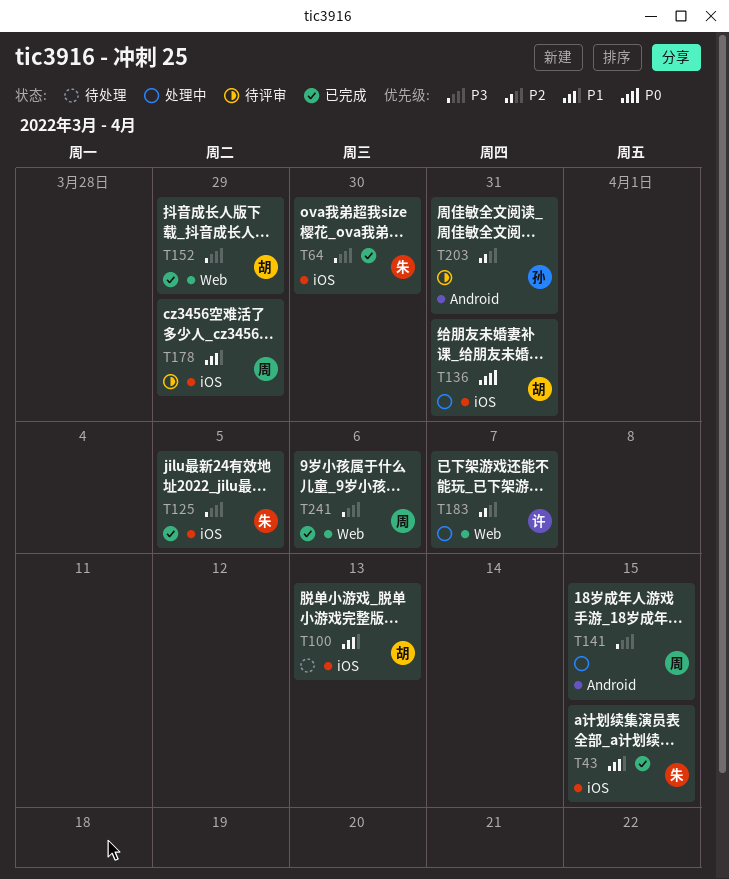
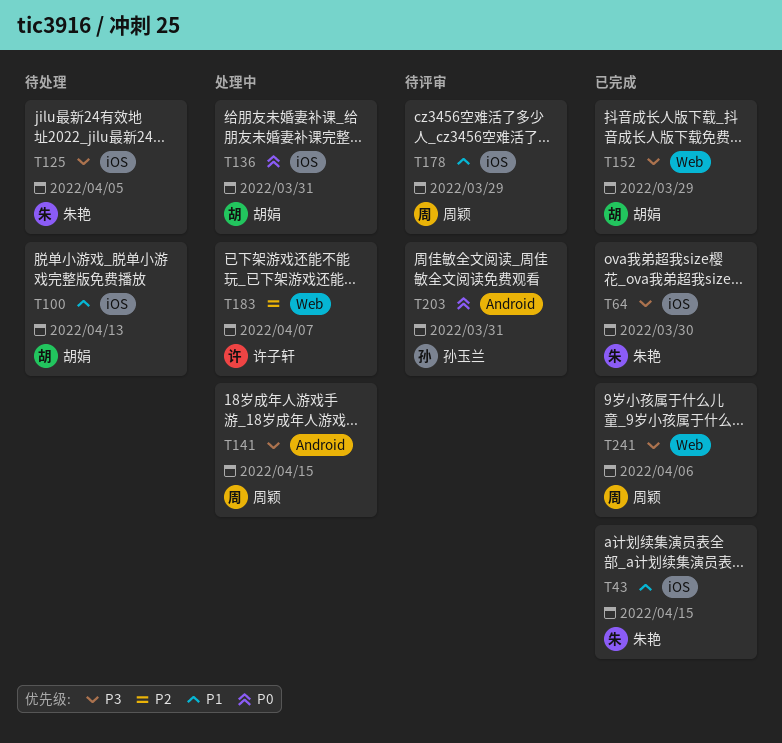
T125, status: 已完成 -> 待处理
T203, priority: P2 -> P0

